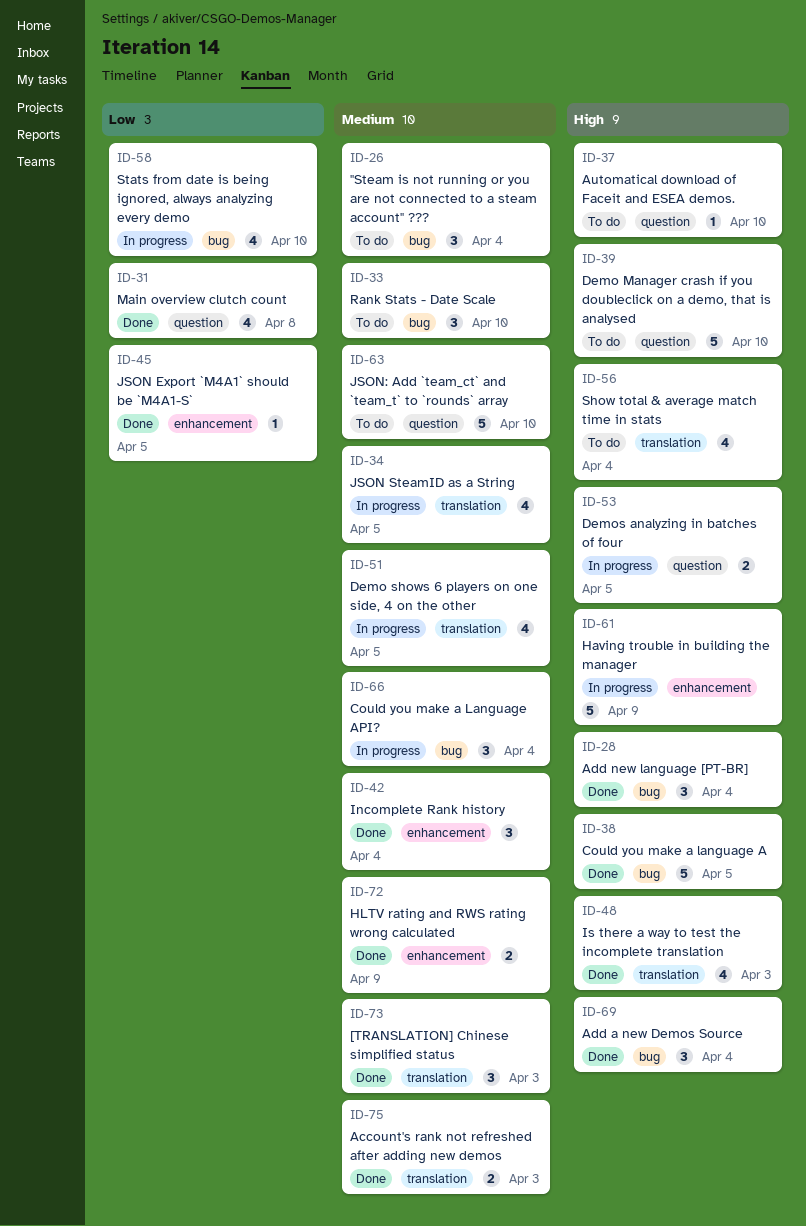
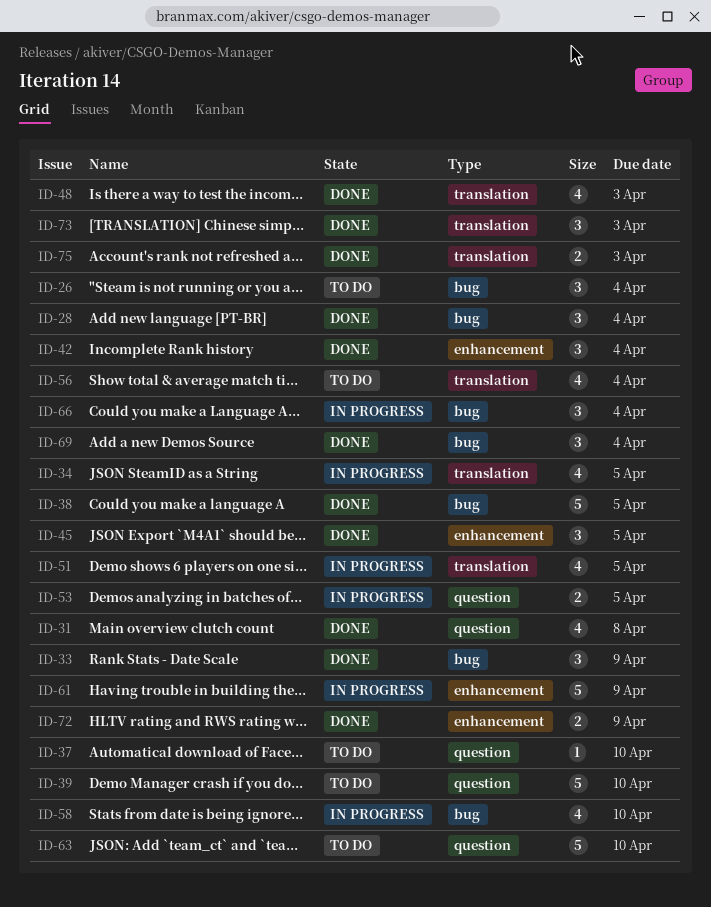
ID-33, status: To do -> Done
ID-33, due: Apr 10 -> Apr 9
ID-45, estimate: 1 -> 3

